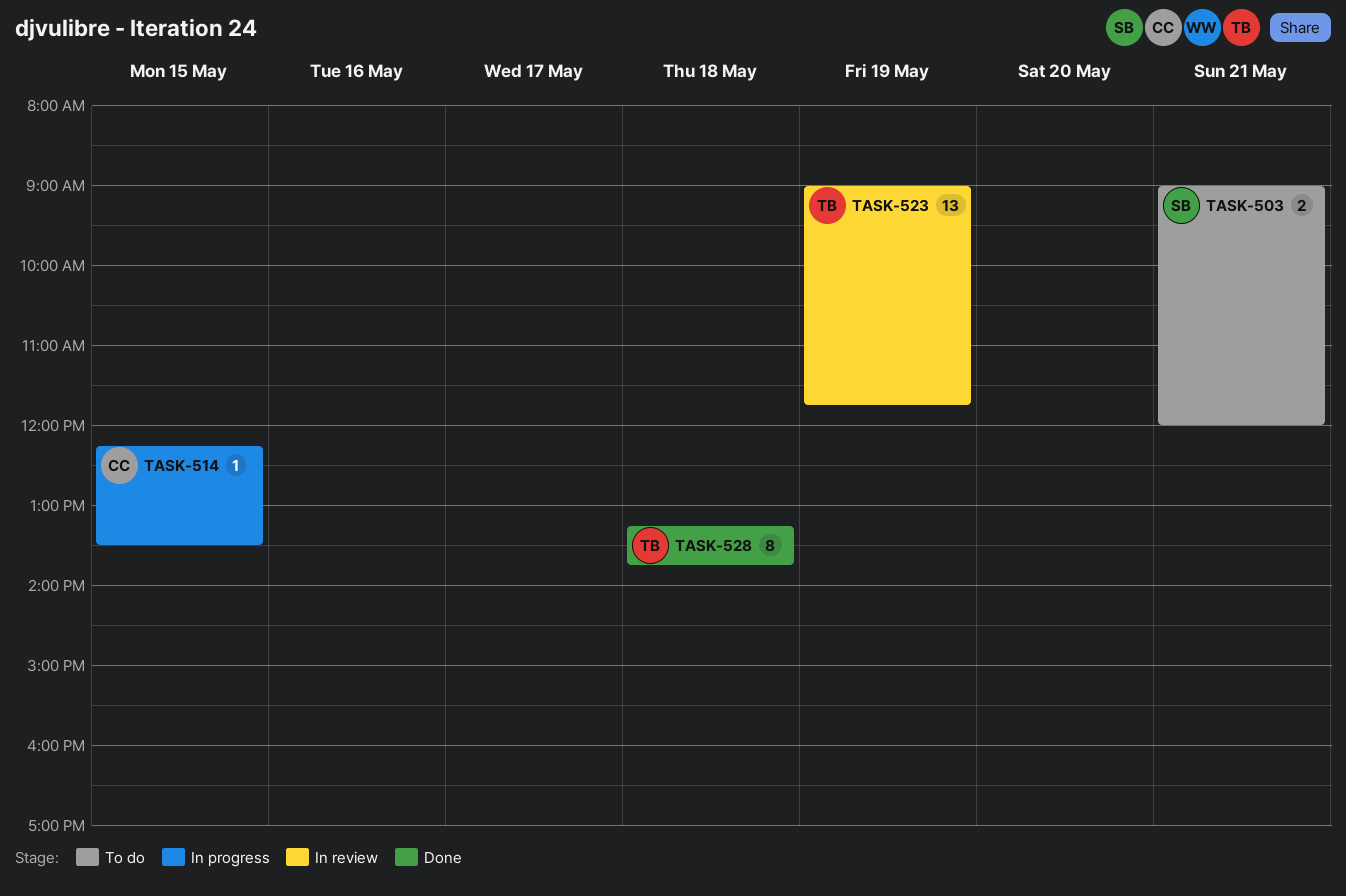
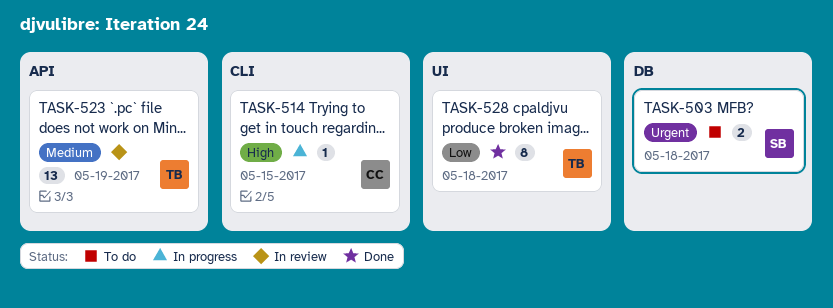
TASK-503, day: May 21 -> May 18

